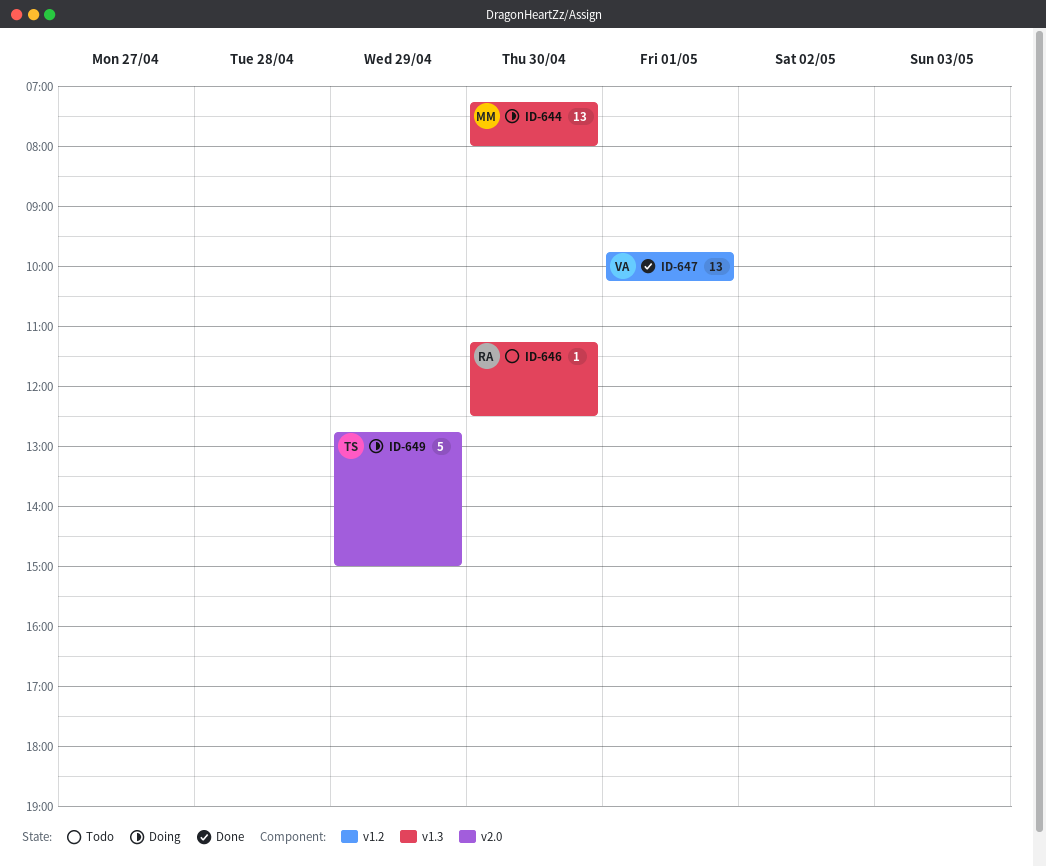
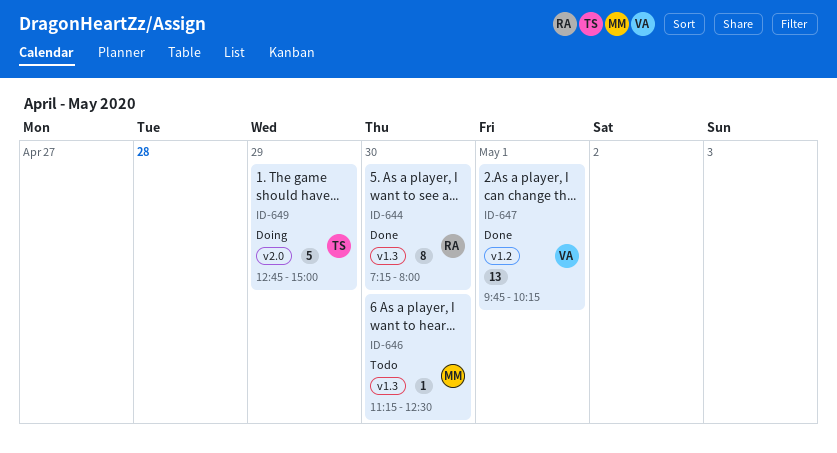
ID-644, status: Doing -> Done
ID-644, owner: MM -> RA
ID-644, estimate: 13 -> 8
ID-646, owner: RA -> MM

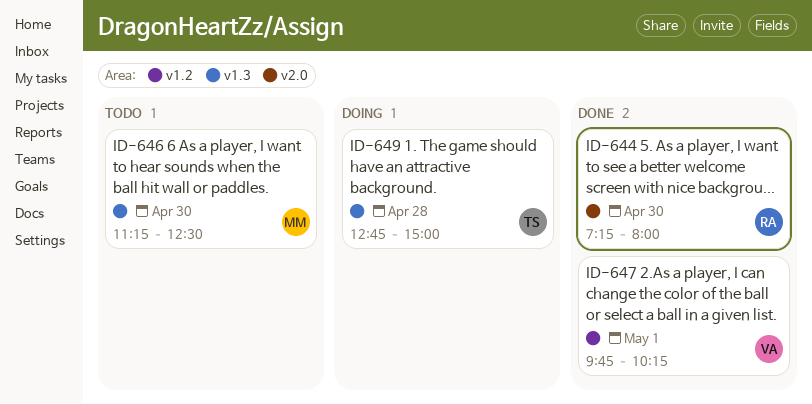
ID-644, label: v1.3 -> v2.0
ID-649, label: v2.0 -> v1.3
ID-649, day: Apr 29 -> Apr 28

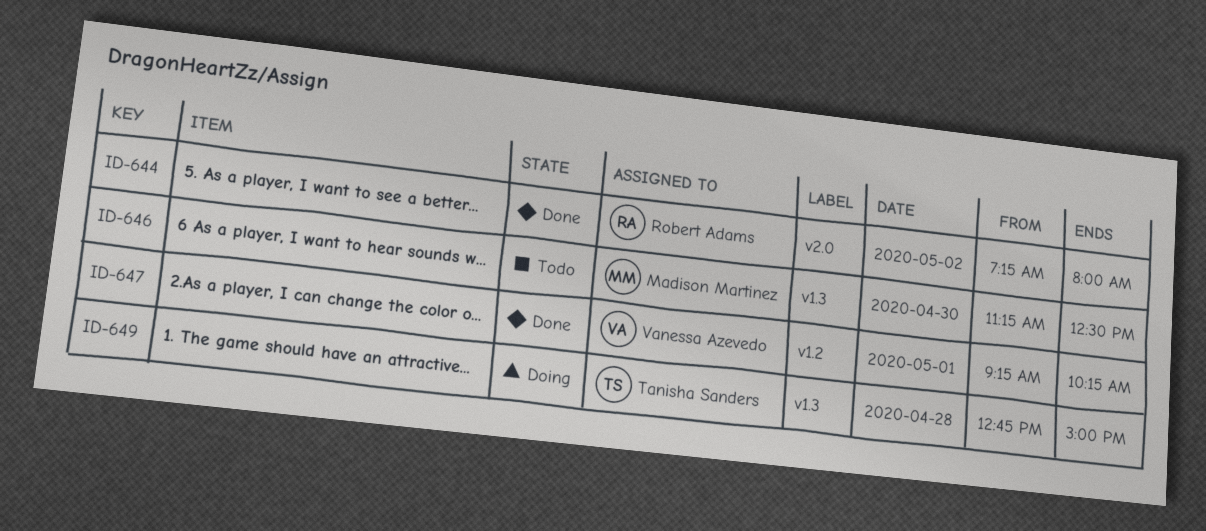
ID-644, day: Apr 30 -> May 2
ID-647, begins: 09:45 -> 09:15

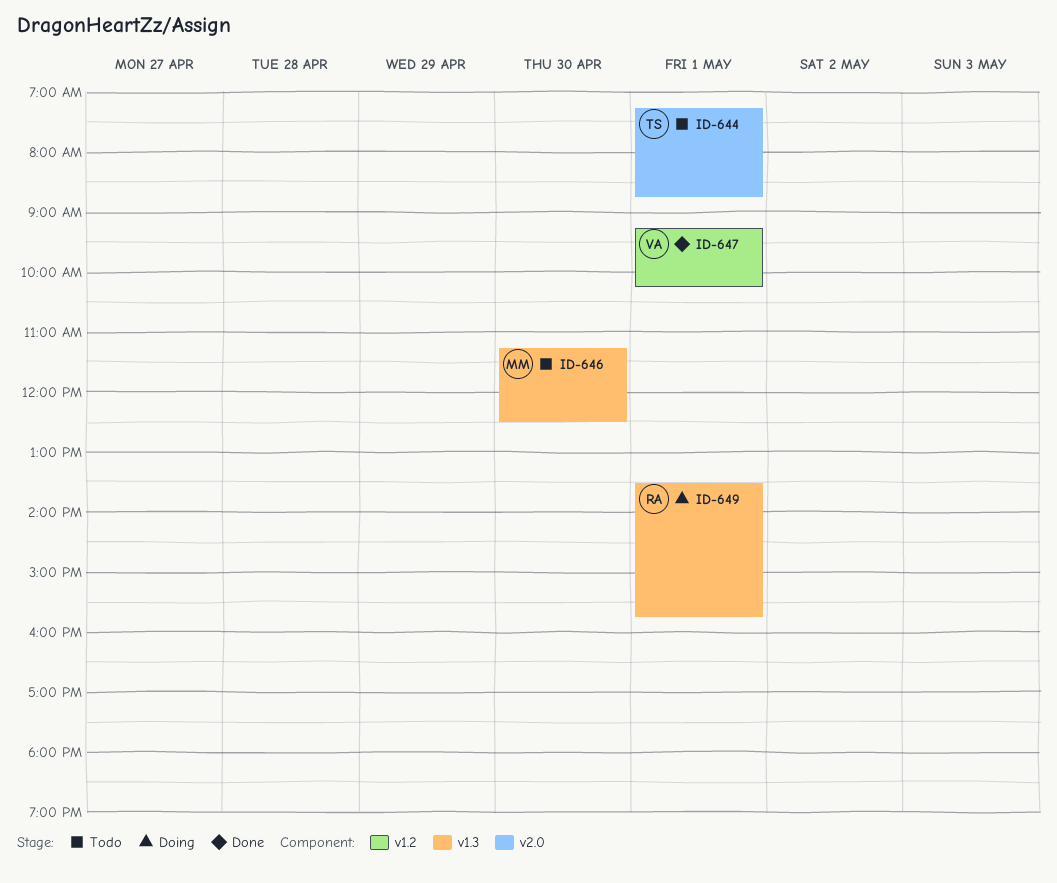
ID-644, status: Done -> Todo
ID-644, owner: Robert Adams -> Tanisha Sanders
ID-644, day: May 2 -> May 1
ID-644, ends: 08:00 -> 08:45
ID-649, owner: Tanisha Sanders -> Robert Adams
ID-649, day: Apr 28 -> May 1
ID-649, begins: 12:45 -> 13:30
ID-649, ends: 15:00 -> 15:45

